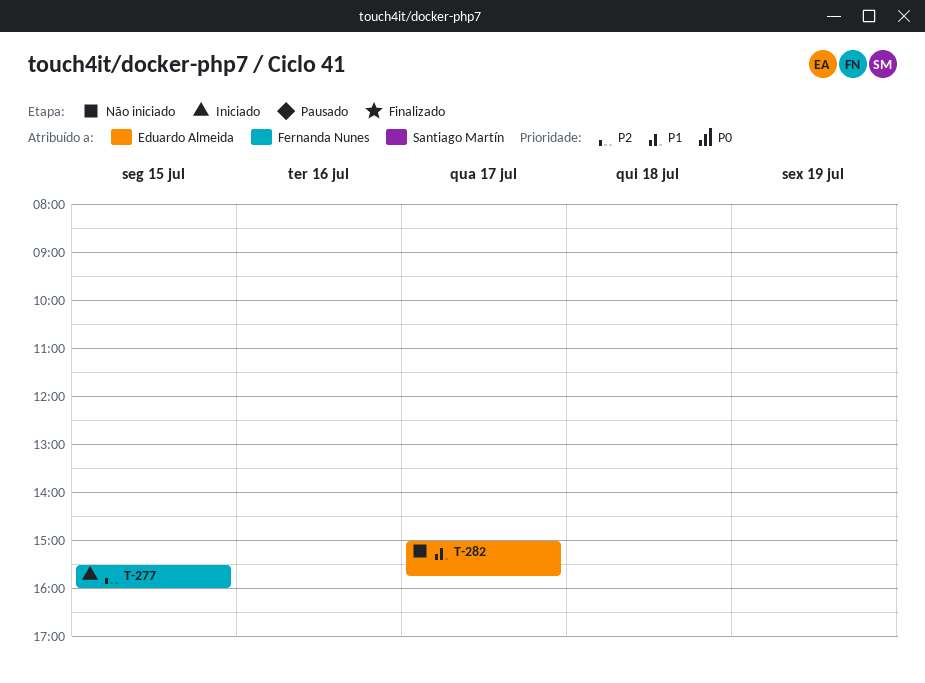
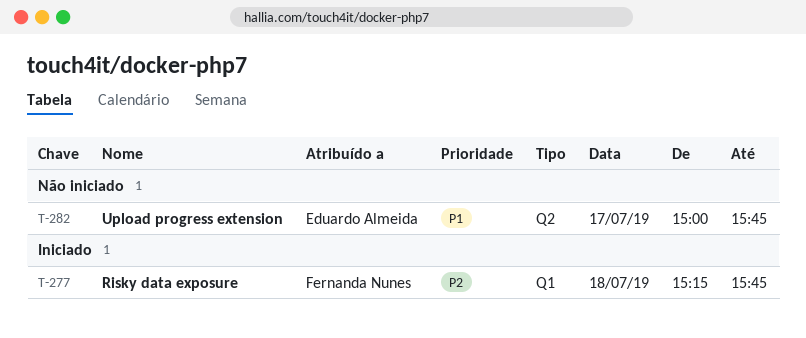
T-277, day: Jul 15 -> Jul 18
T-277, begins: 15:30 -> 15:15
T-277, ends: 16:00 -> 15:45

